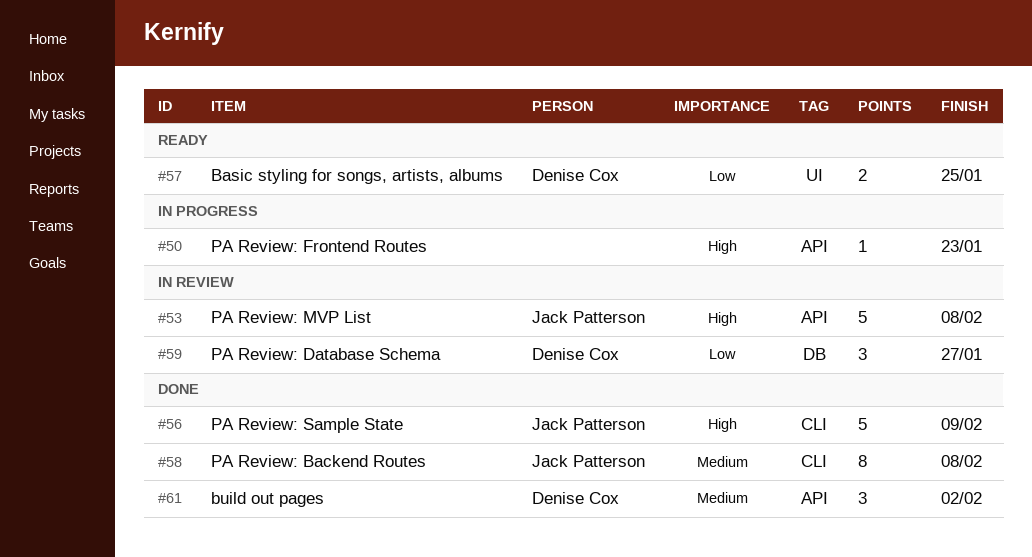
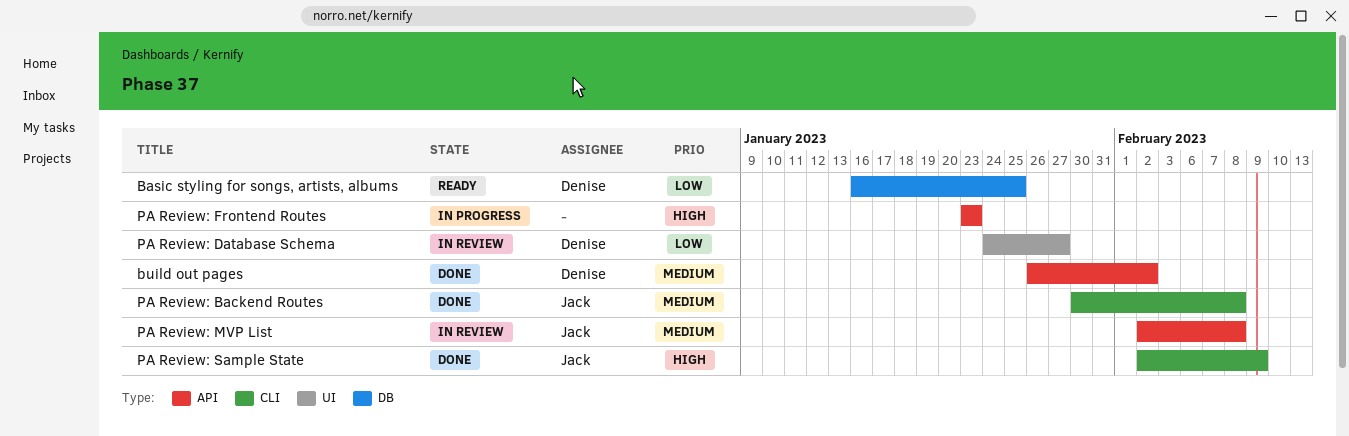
Basic styling for songs, artists, albums, label: UI -> DB
PA Review: Database Schema, label: DB -> UI
PA Review: MVP List, priority: High -> Medium

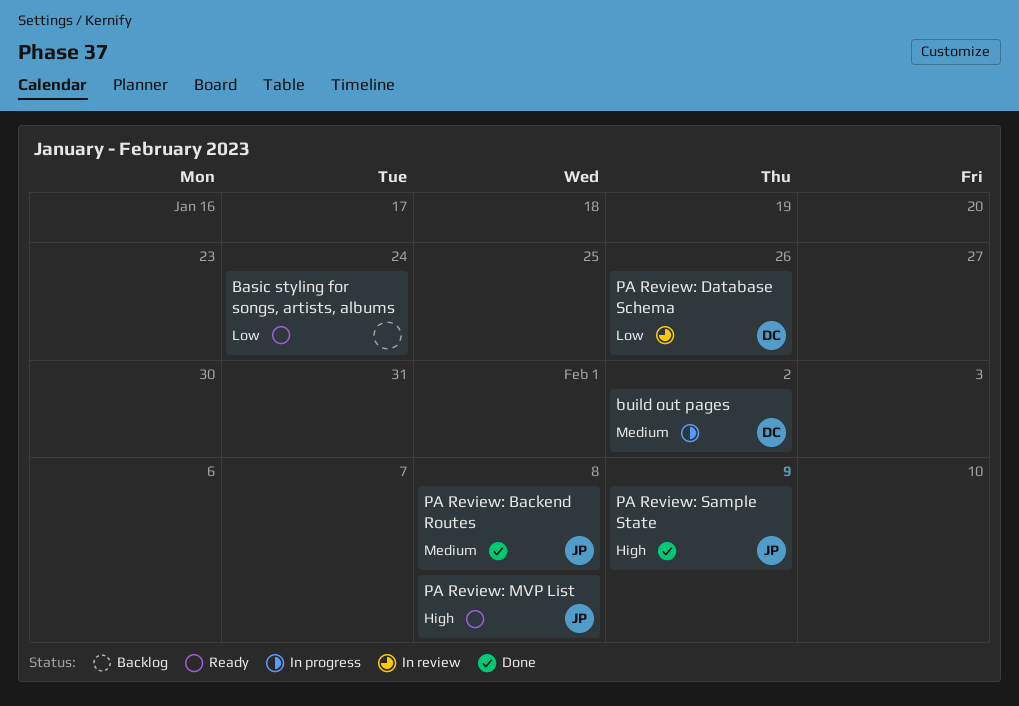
Basic styling for songs, artists, albums, owner: Denise -> none
Basic styling for songs, artists, albums, due: Jan 25 -> Jan 24
build out pages, status: Done -> In progress
PA Review: Database Schema, due: Jan 27 -> Jan 26
PA Review: Frontend Routes: present -> none
PA Review: MVP List, status: In review -> Ready
PA Review: MVP List, priority: Medium -> High

